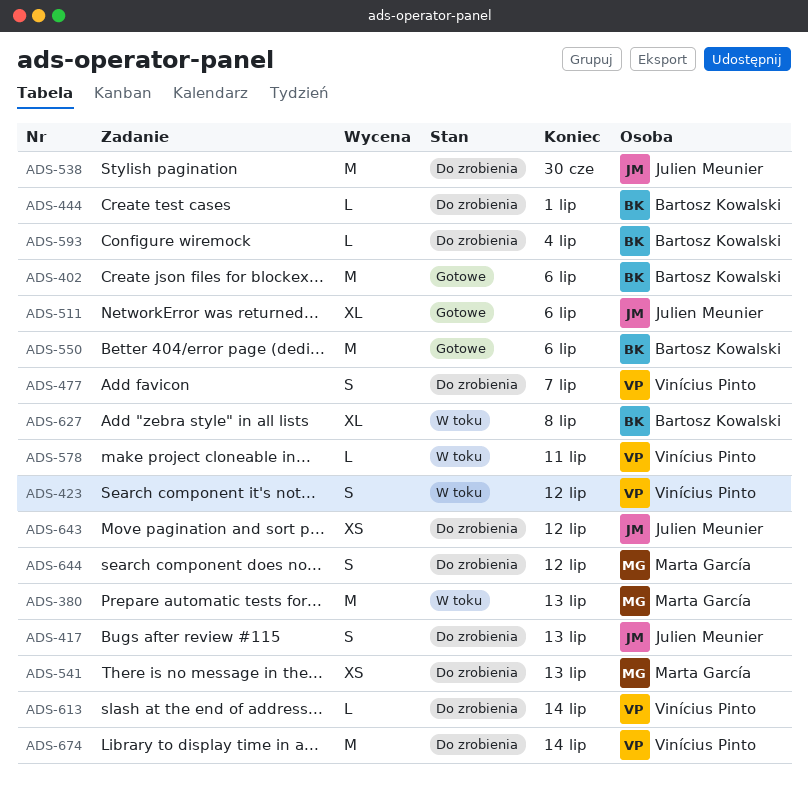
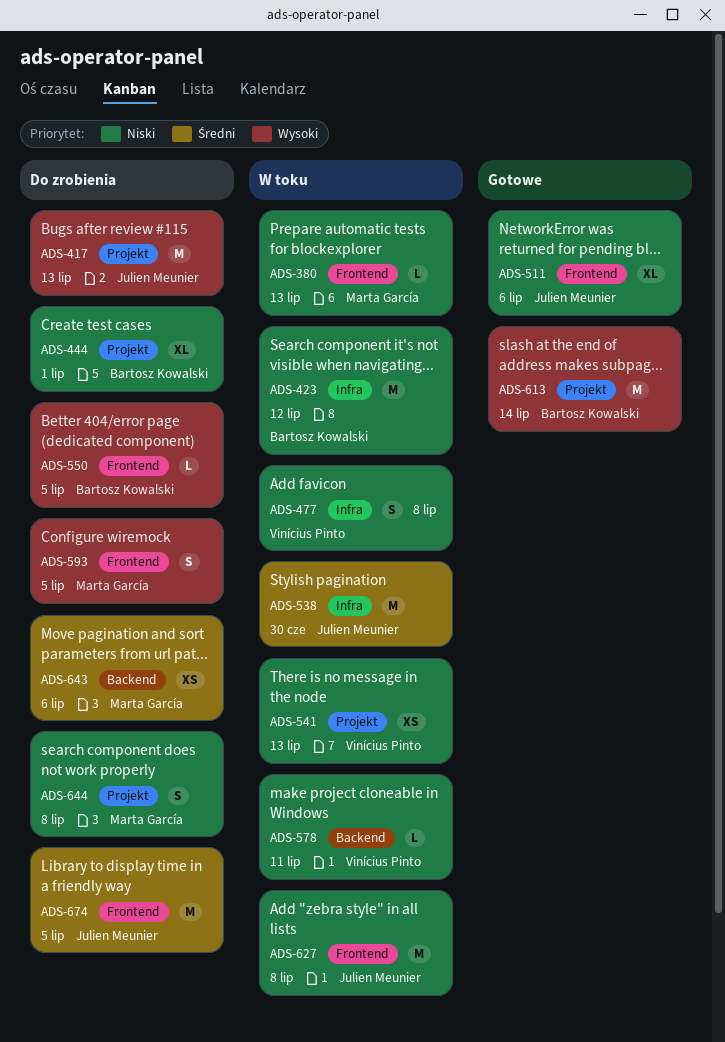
ADS-380, estimate: M -> L
ADS-402: present -> none
ADS-417, estimate: S -> M
ADS-423, owner: Vinícius Pinto -> Bartosz Kowalski
ADS-423, estimate: S -> M
ADS-444, estimate: L -> XL
ADS-477, status: Do zrobienia -> W toku
ADS-477, due: Jul 7 -> Jul 8
ADS-538, status: Do zrobienia -> W toku
ADS-541, status: Do zrobienia -> W toku
ADS-541, owner: Marta García -> Vinícius Pinto
ADS-550, status: Gotowe -> Do zrobienia
ADS-550, estimate: M -> L
ADS-550, due: Jul 6 -> Jul 5
ADS-593, owner: Bartosz Kowalski -> Marta García
ADS-593, estimate: L -> S
ADS-593, due: Jul 4 -> Jul 5
ADS-613, status: Do zrobienia -> Gotowe
ADS-613, owner: Vinícius Pinto -> Bartosz Kowalski
ADS-613, estimate: L -> M
ADS-627, owner: Bartosz Kowalski -> Julien Meunier
ADS-627, estimate: XL -> M
ADS-643, owner: Julien Meunier -> Marta García
ADS-643, due: Jul 12 -> Jul 6
ADS-644, due: Jul 12 -> Jul 8
ADS-674, owner: Vinícius Pinto -> Julien Meunier
ADS-674, due: Jul 14 -> Jul 5

